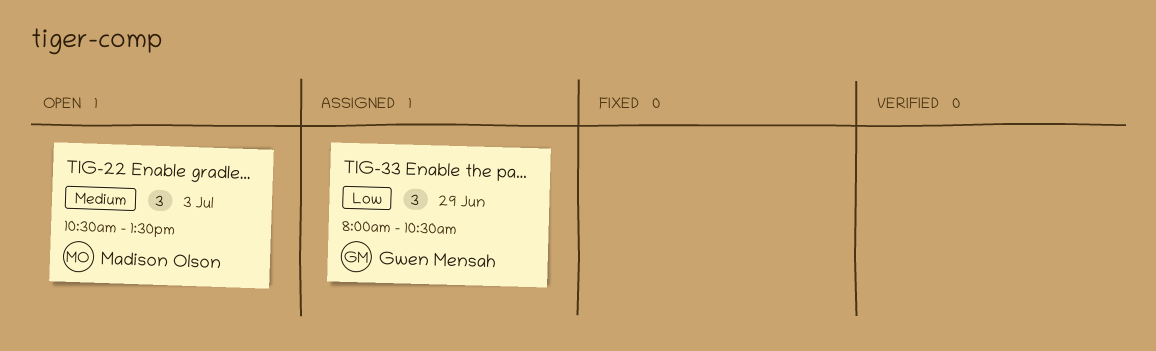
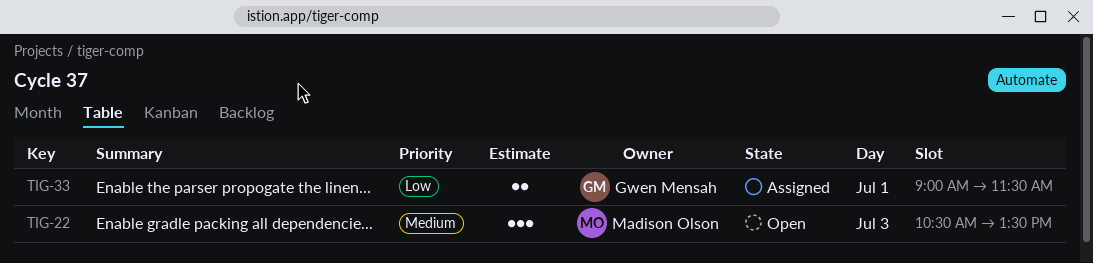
TIG-33, estimate: 3 -> 2
TIG-33, day: Jun 29 -> Jul 1
TIG-33, begins: 08:00 -> 09:00
TIG-33, ends: 10:30 -> 11:30

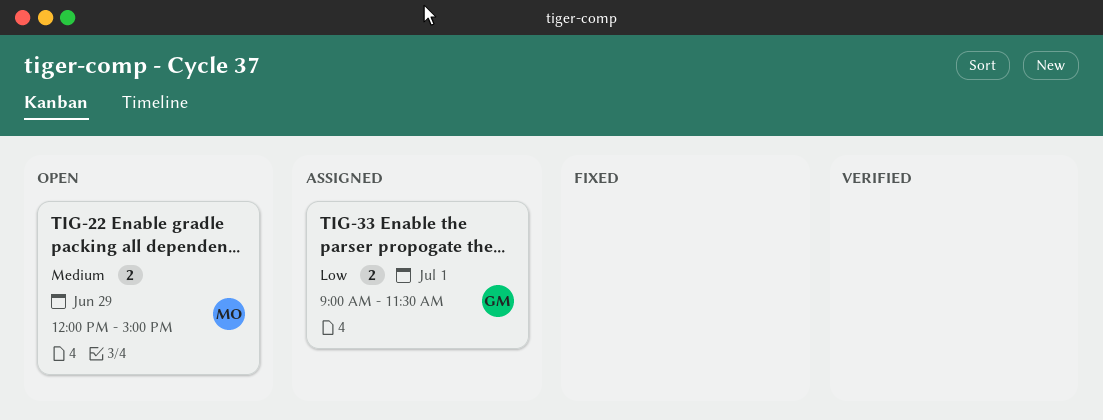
TIG-22, estimate: 3 -> 2
TIG-22, day: Jul 3 -> Jun 29
TIG-22, begins: 10:30 -> 12:00
TIG-22, ends: 13:30 -> 15:00

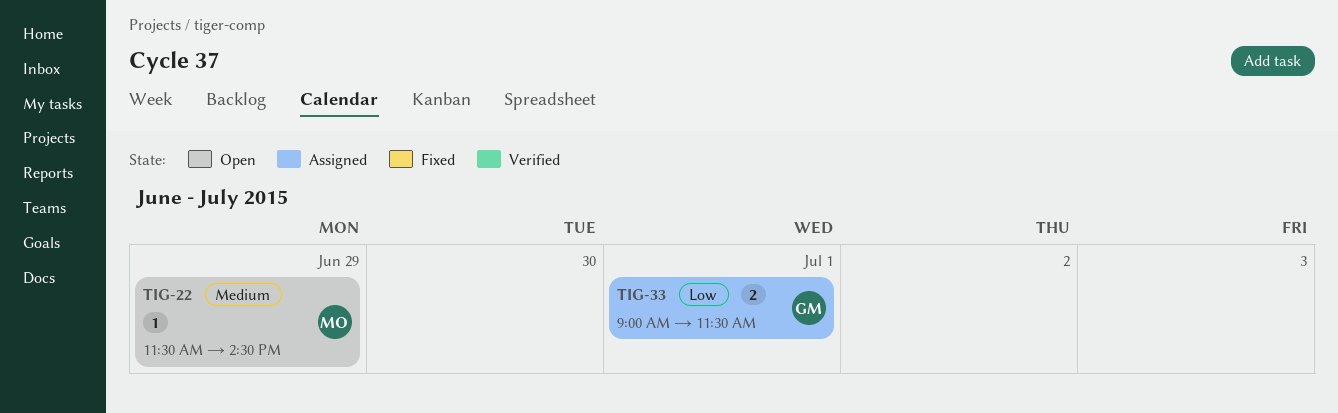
TIG-22, estimate: 2 -> 1
TIG-22, begins: 12:00 -> 11:30
TIG-22, ends: 15:00 -> 14:30

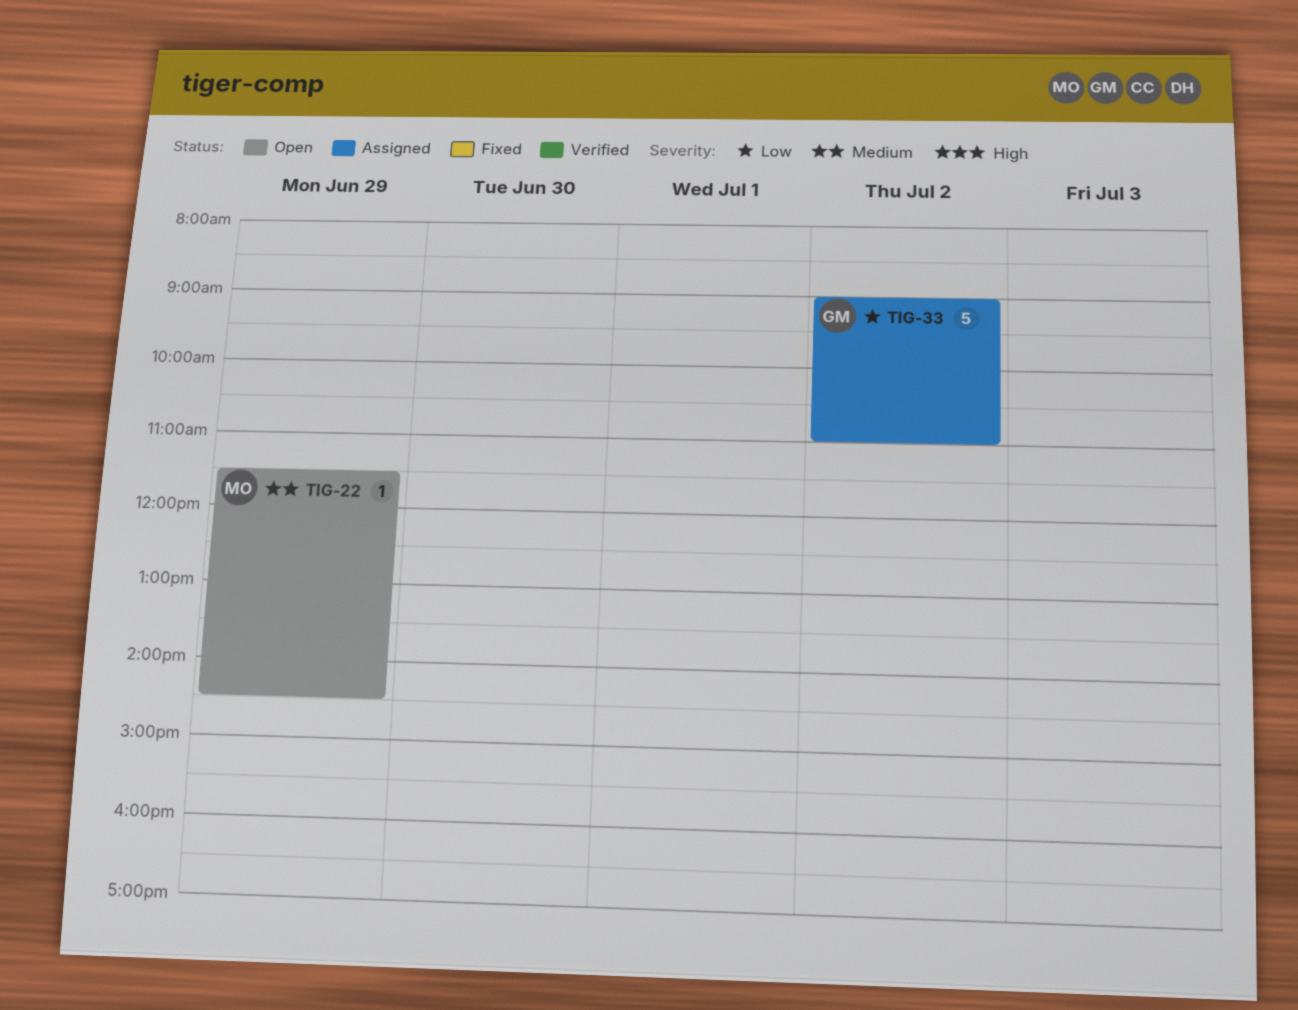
TIG-33, estimate: 2 -> 5
TIG-33, day: Jul 1 -> Jul 2
TIG-33, ends: 11:30 -> 11:00

